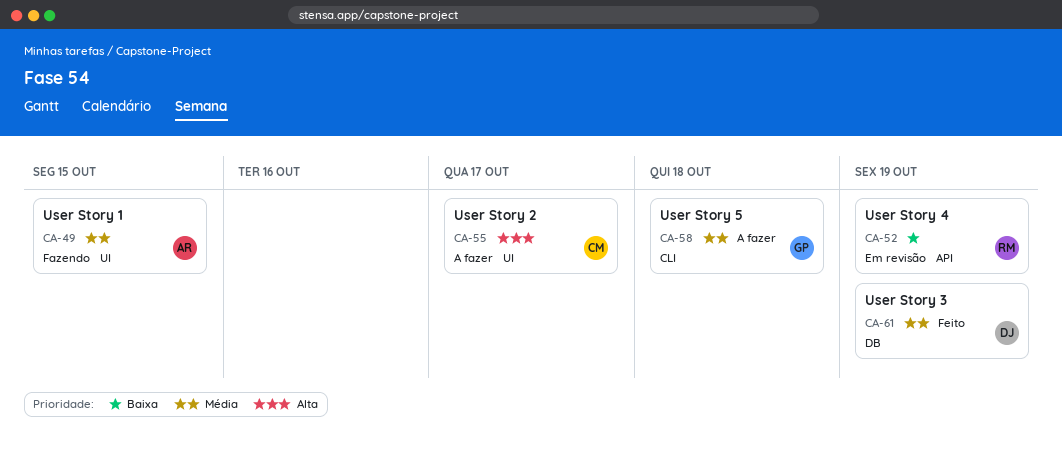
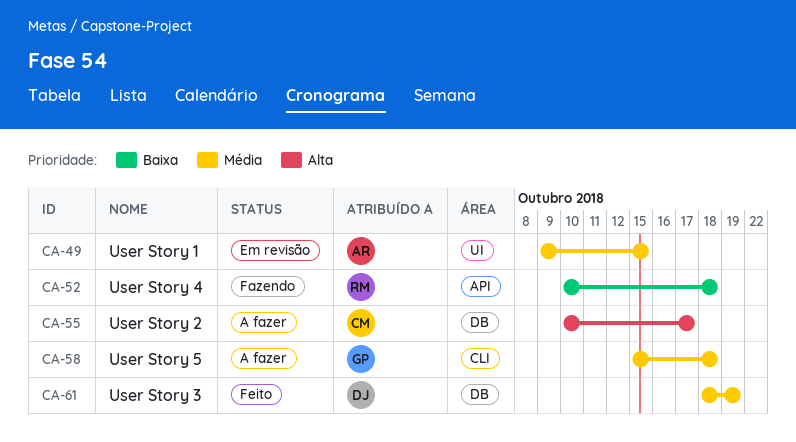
CA-49, status: Fazendo -> Em revisão
CA-52, status: Em revisão -> Fazendo
CA-52, due: Oct 19 -> Oct 18
CA-55, label: UI -> DB

